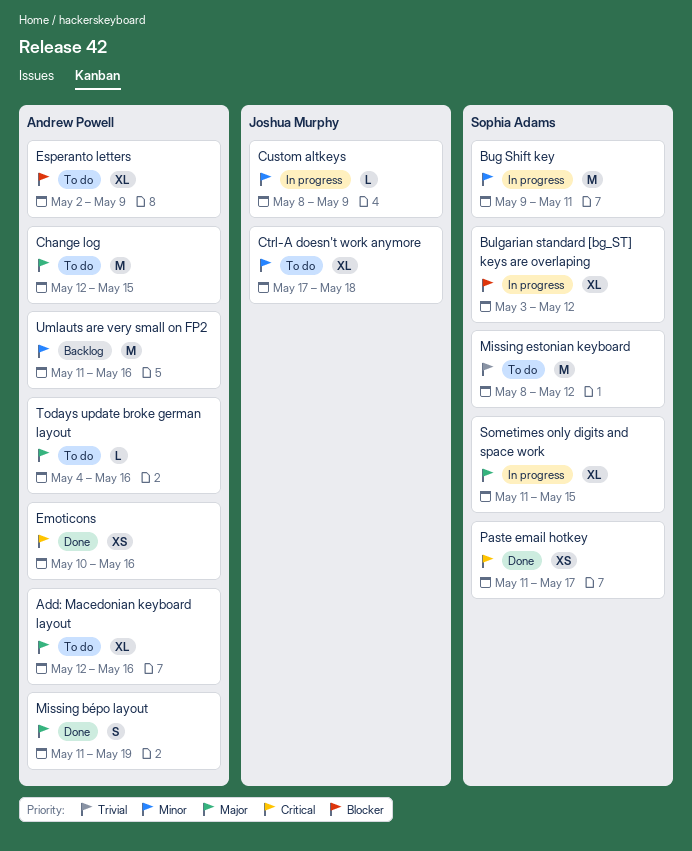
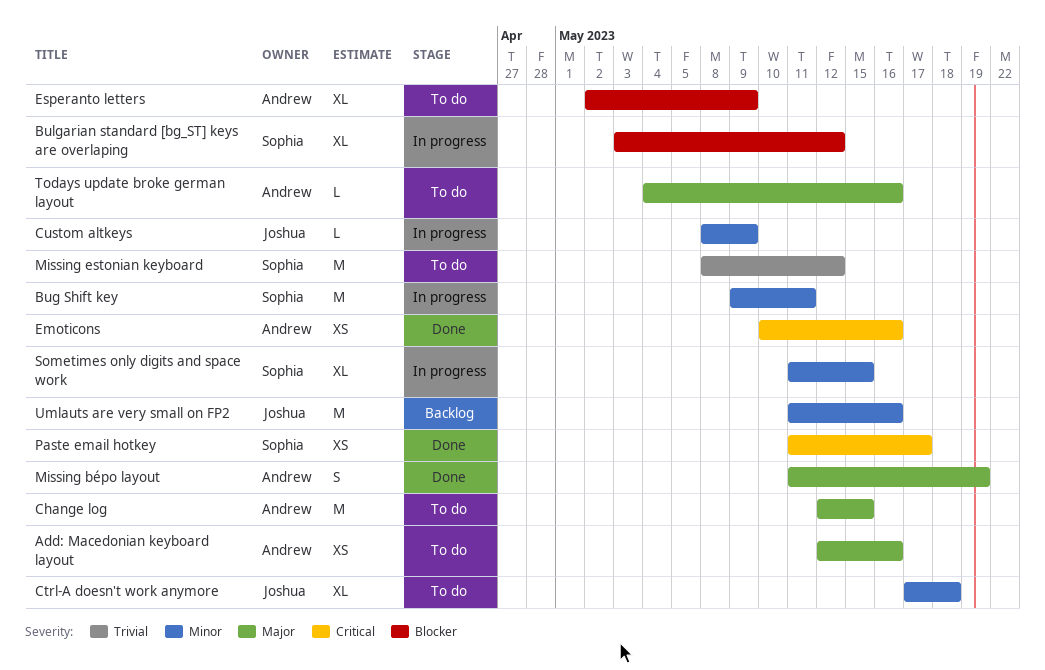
Add: Macedonian keyboard layout, estimate: XL -> XS
Sometimes only digits and space work, priority: Major -> Minor
Umlauts are very small on FP2, owner: Andrew Powell -> Joshua Murphy

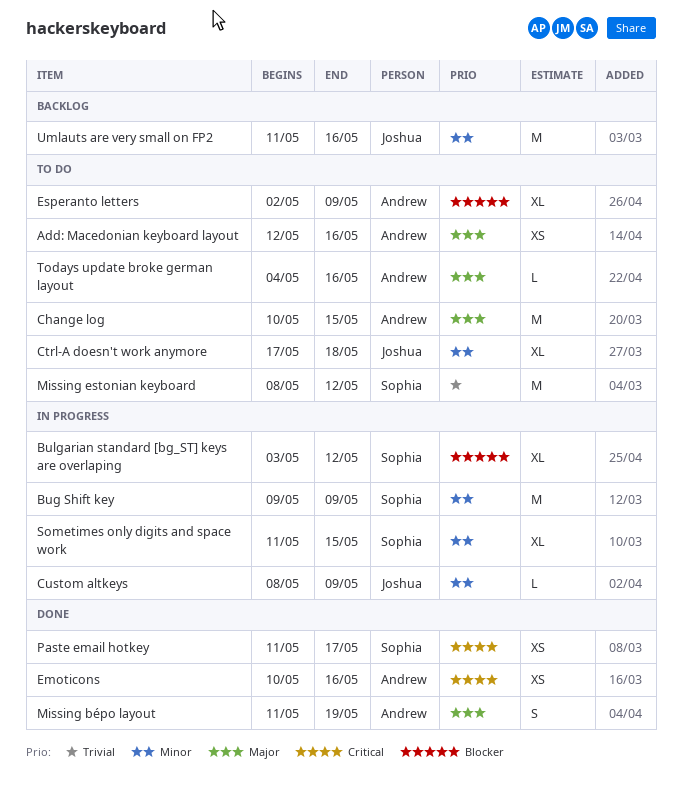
Bug Shift key, due: May 11 -> May 9
Change log, start: May 12 -> May 10

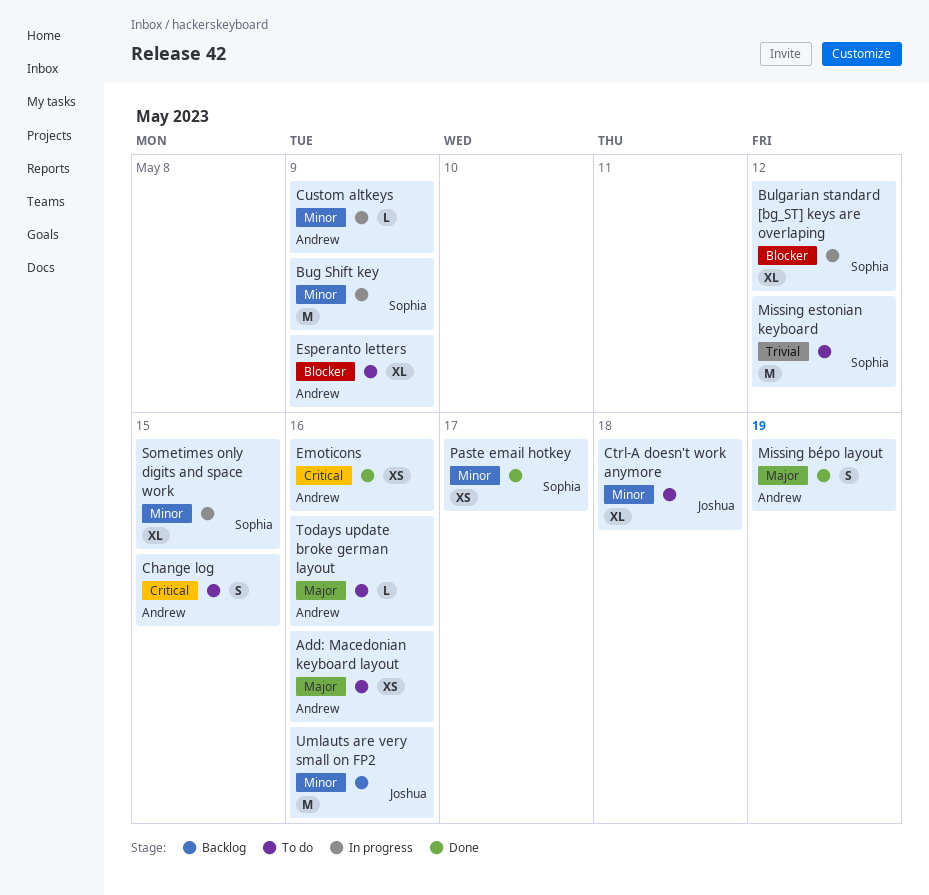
Change log, priority: Major -> Critical
Change log, estimate: M -> S
Custom altkeys, owner: Joshua -> Andrew
Paste email hotkey, priority: Critical -> Minor

